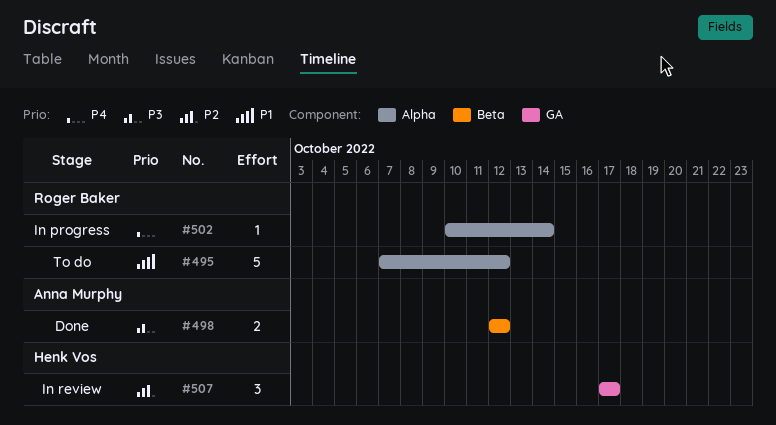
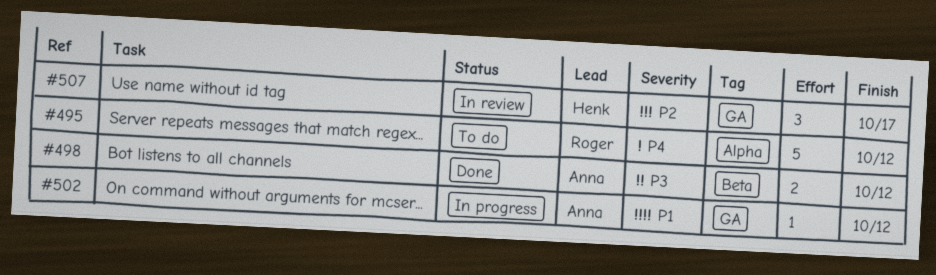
#495, priority: P1 -> P4
#502, owner: Roger Baker -> Anna Murphy
#502, priority: P4 -> P1
#502, label: Alpha -> GA
#502, due: Oct 14 -> Oct 12

